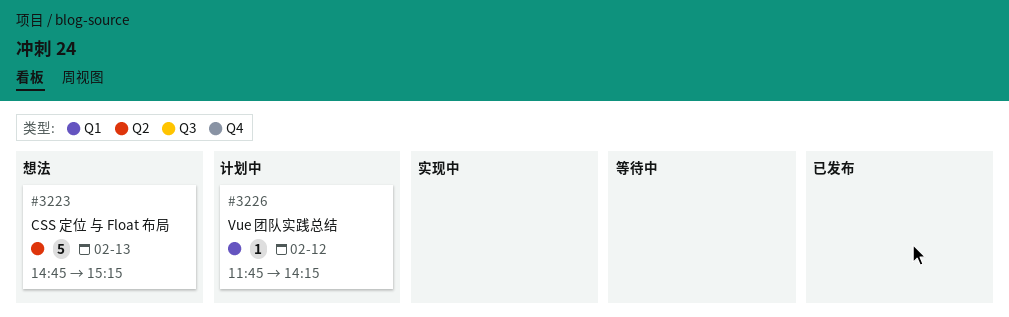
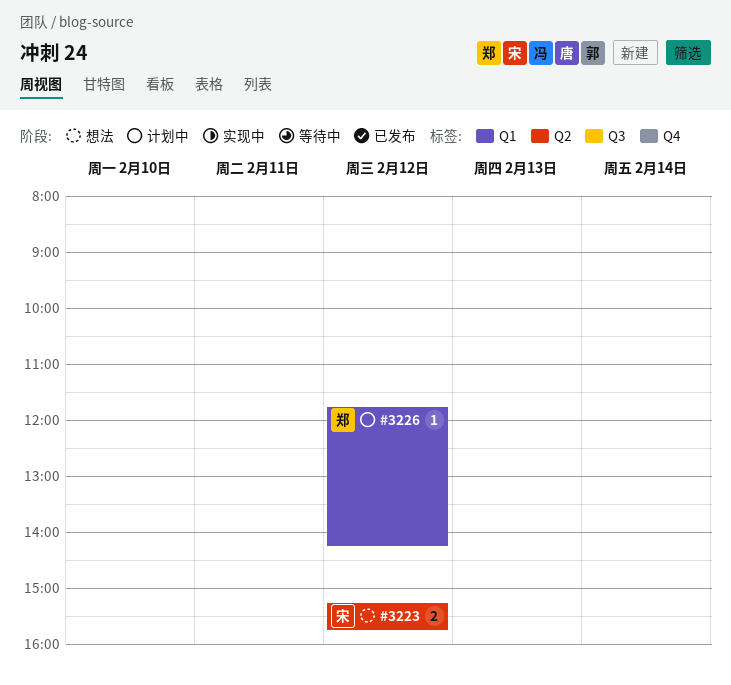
#3223, estimate: 5 -> 2
#3223, day: Feb 13 -> Feb 12
#3223, begins: 14:45 -> 15:15
#3223, ends: 15:15 -> 15:45

